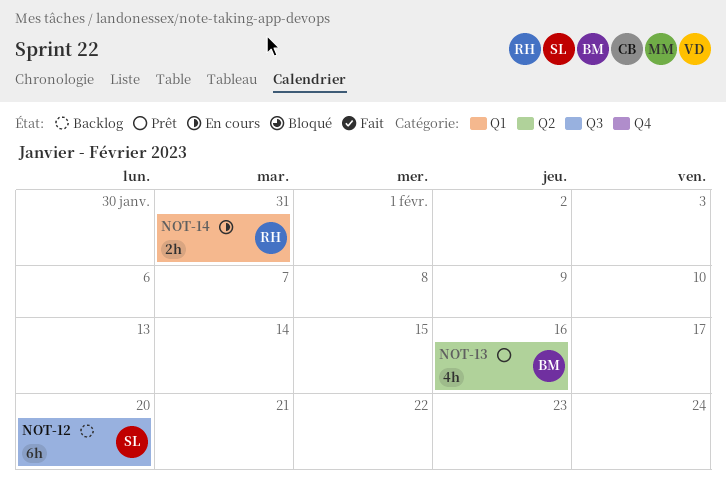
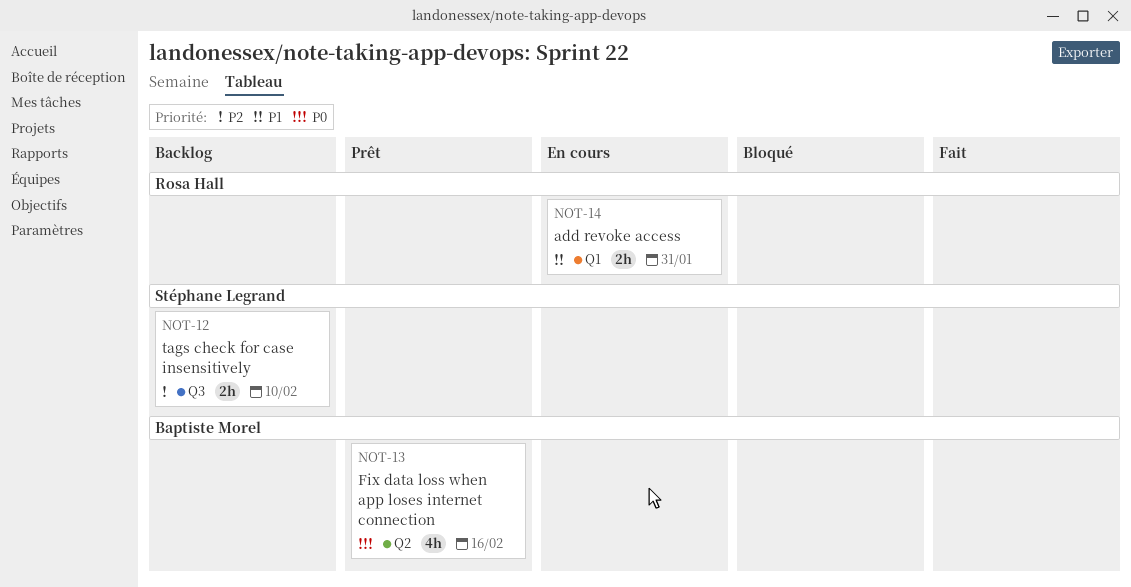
NOT-12, estimate: 6h -> 2h
NOT-12, due: Feb 20 -> Feb 10

